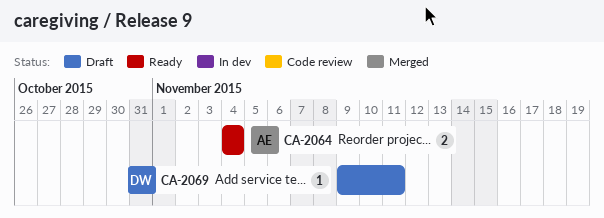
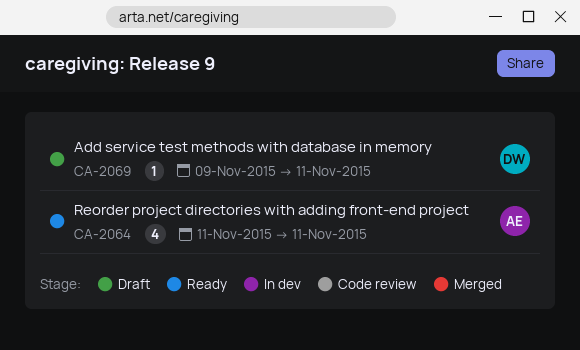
CA-2064, estimate: 2 -> 4
CA-2064, start: Nov 4 -> Nov 11
CA-2064, due: Nov 4 -> Nov 11

